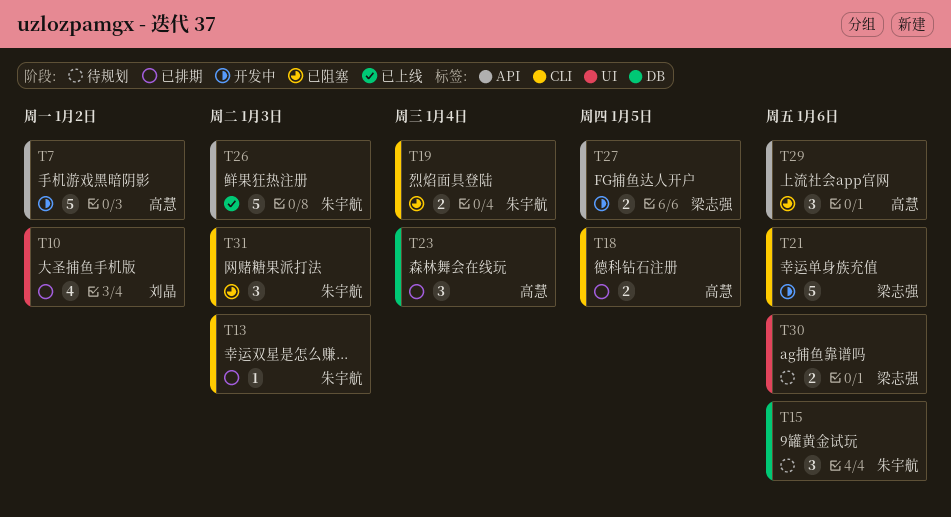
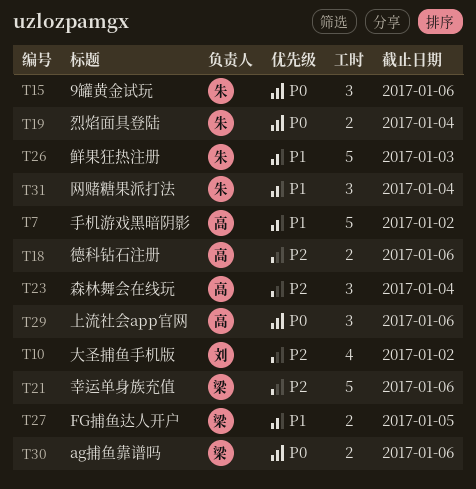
T13: present -> none
T18, due: Jan 5 -> Jan 6
T31, due: Jan 3 -> Jan 4

